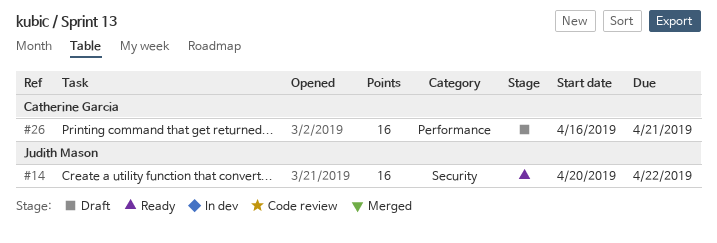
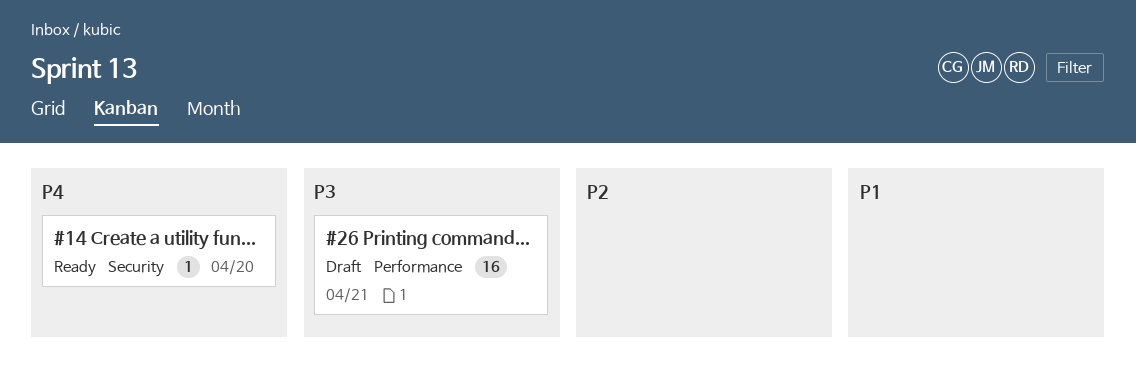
#14, estimate: 16 -> 1
#14, due: Apr 22 -> Apr 20

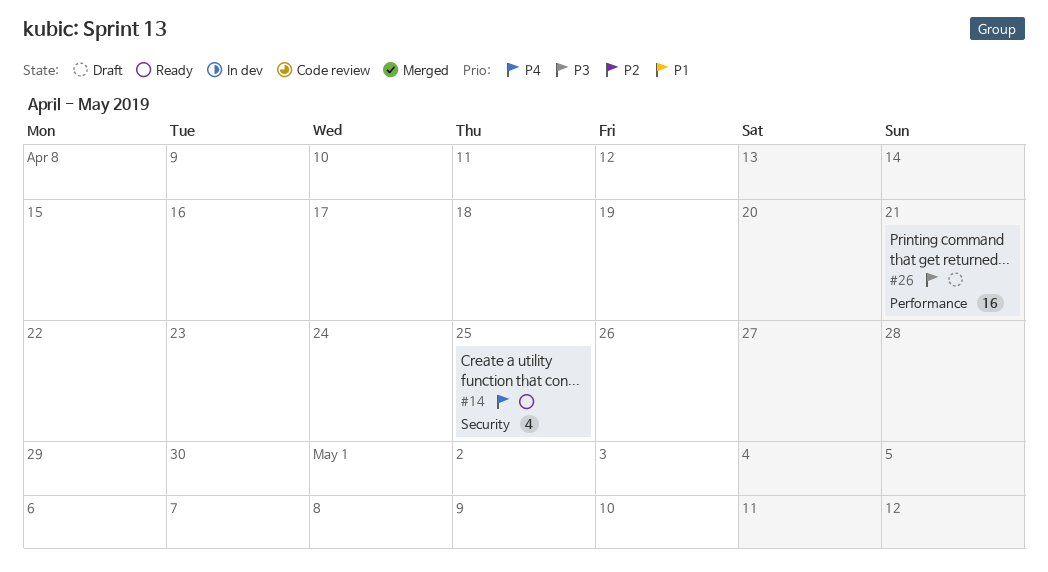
#14, estimate: 1 -> 4
#14, due: Apr 20 -> Apr 25

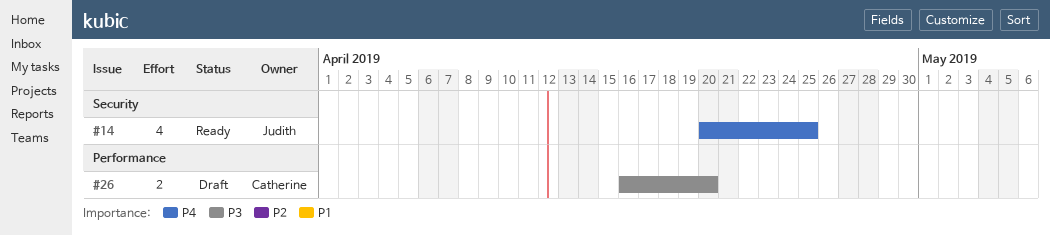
#26, estimate: 16 -> 2
#26, due: Apr 21 -> Apr 20

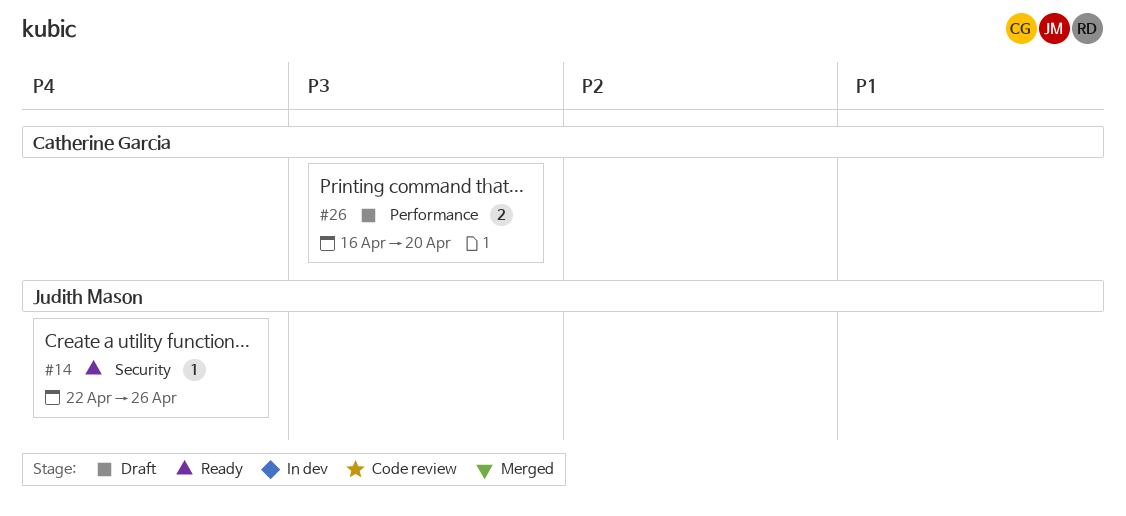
#14, estimate: 4 -> 1
#14, start: Apr 20 -> Apr 22
#14, due: Apr 25 -> Apr 26

